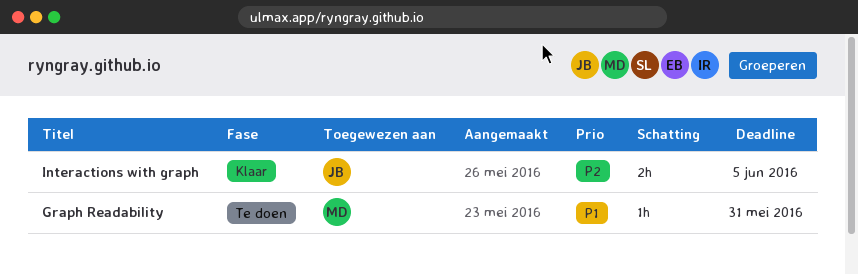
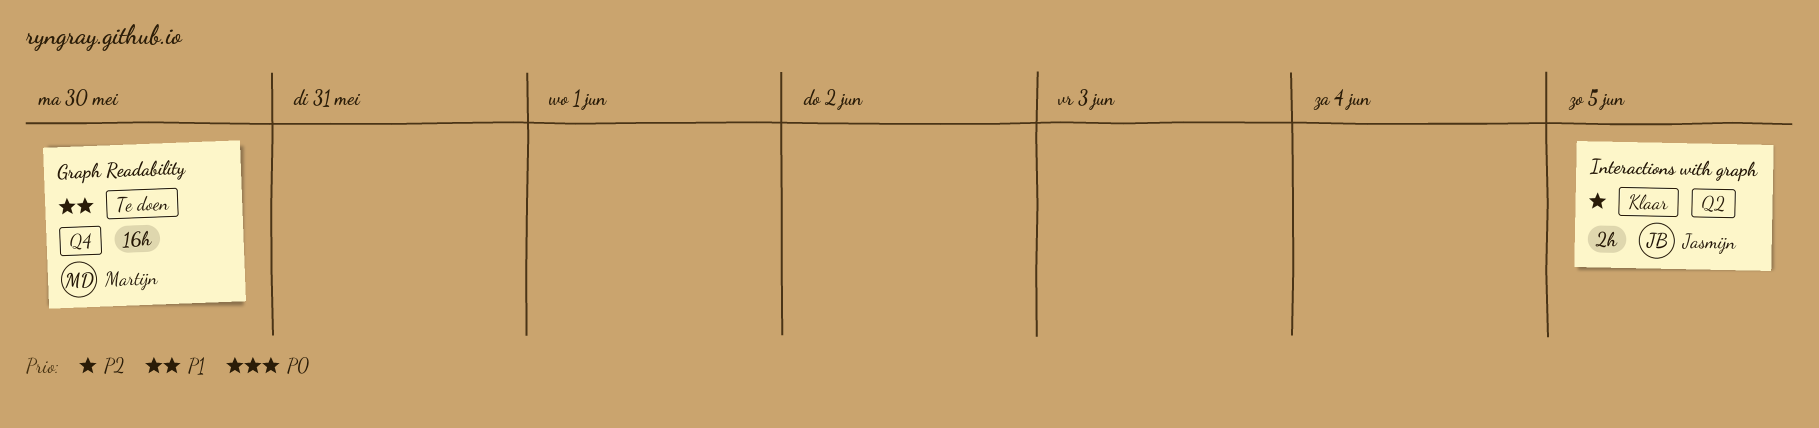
Graph Readability, estimate: 1h -> 16h
Graph Readability, due: May 31 -> May 30

